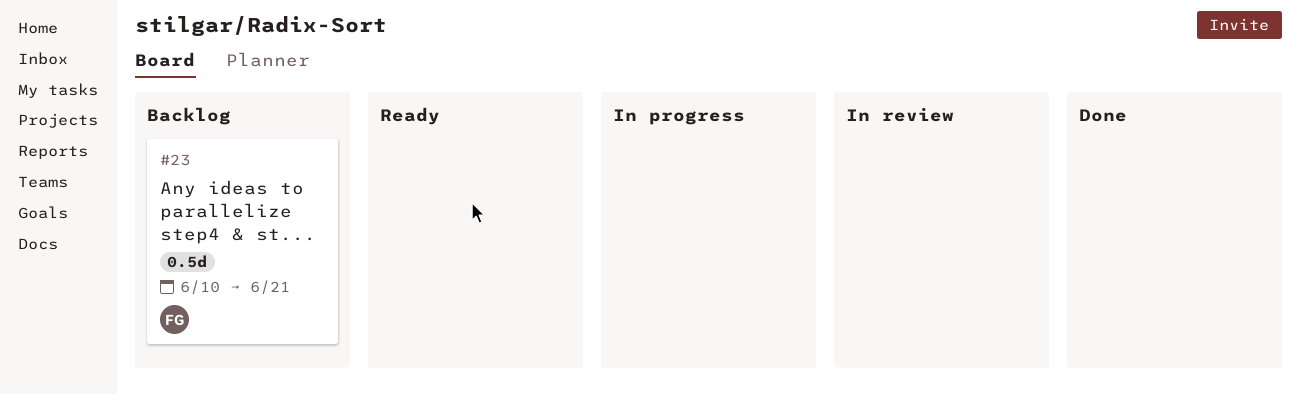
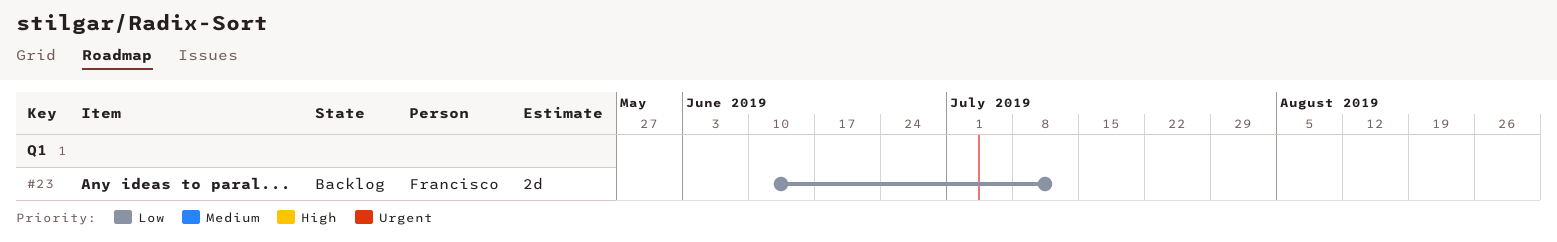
#23, estimate: 0.5d -> 2d
#23, due: Jun 21 -> Jul 12

